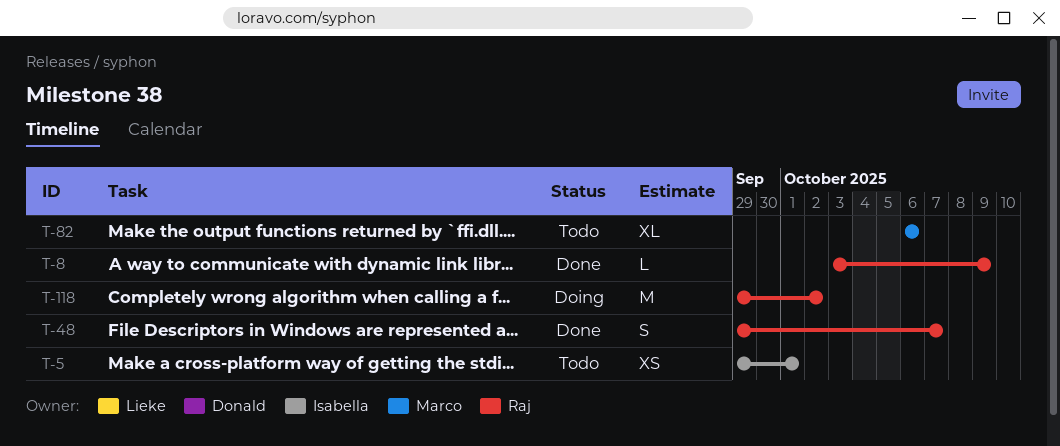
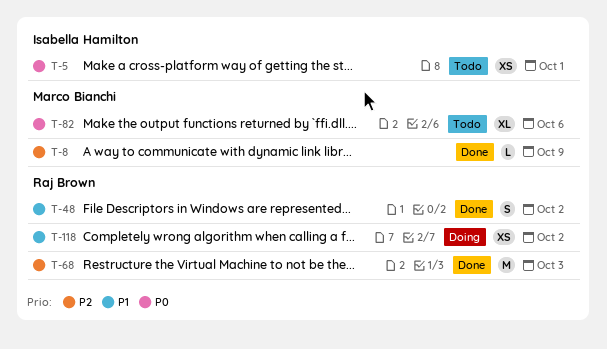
T-8, owner: Raj Brown -> Marco Bianchi
T-48, due: Oct 7 -> Oct 2
T-68: none -> present
T-118, estimate: M -> XS

